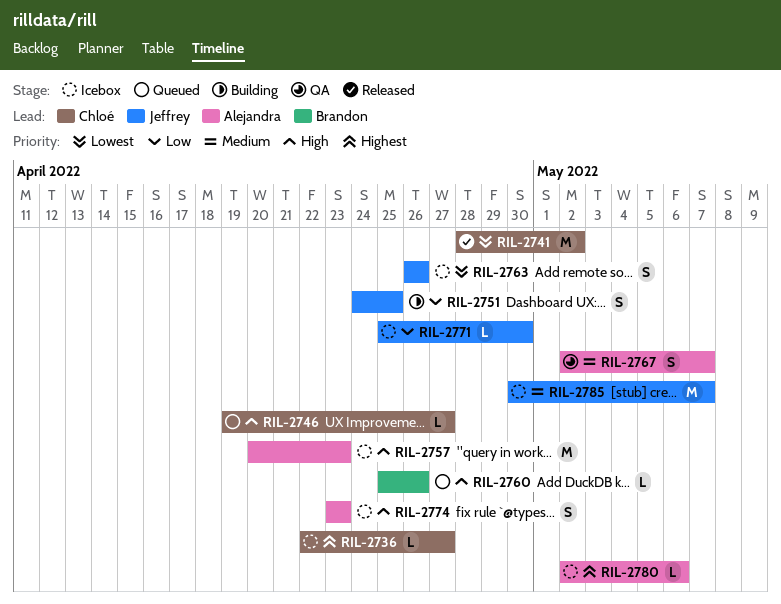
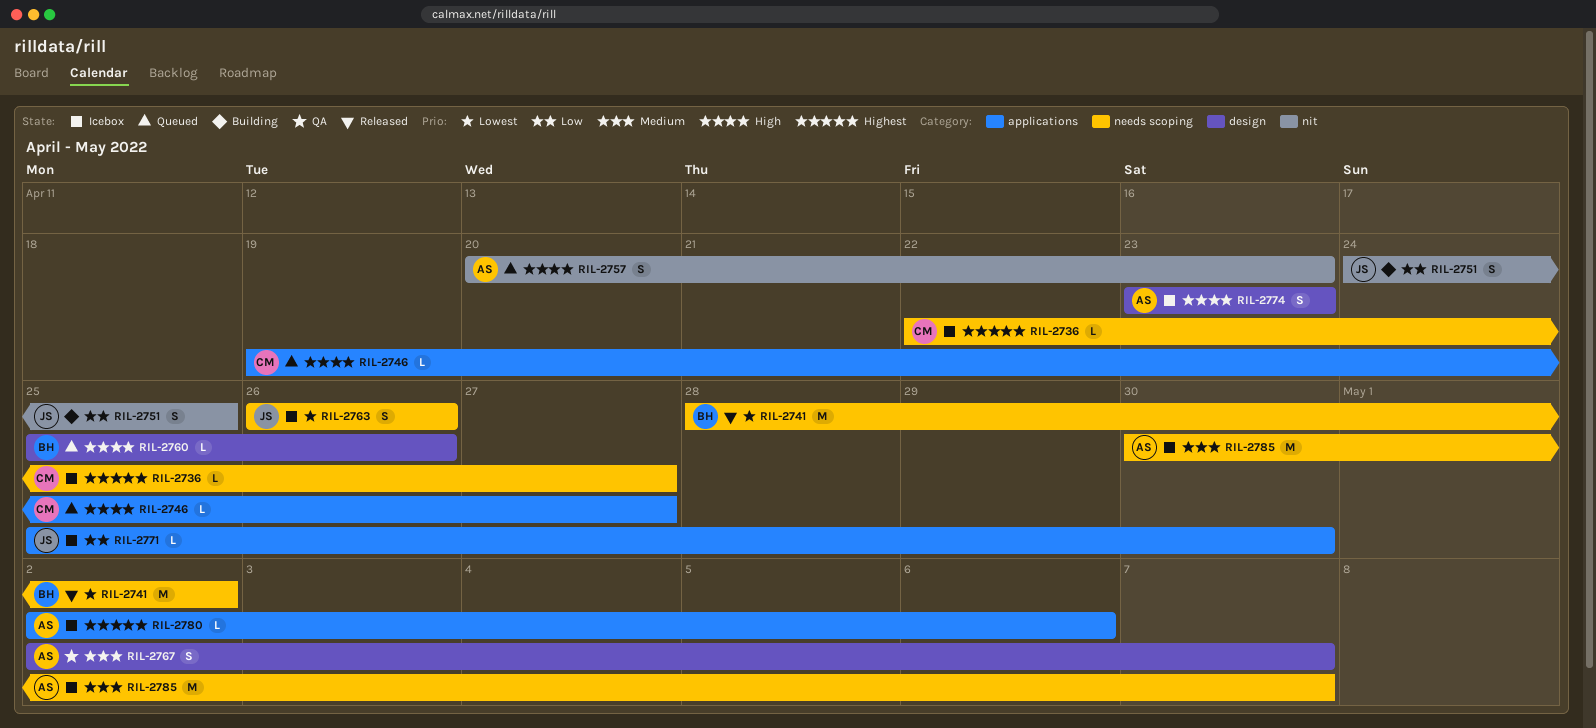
RIL-2741, owner: Chloé -> Brandon
RIL-2757, status: Icebox -> Queued
RIL-2757, estimate: M -> S
RIL-2785, owner: Jeffrey -> Alejandra

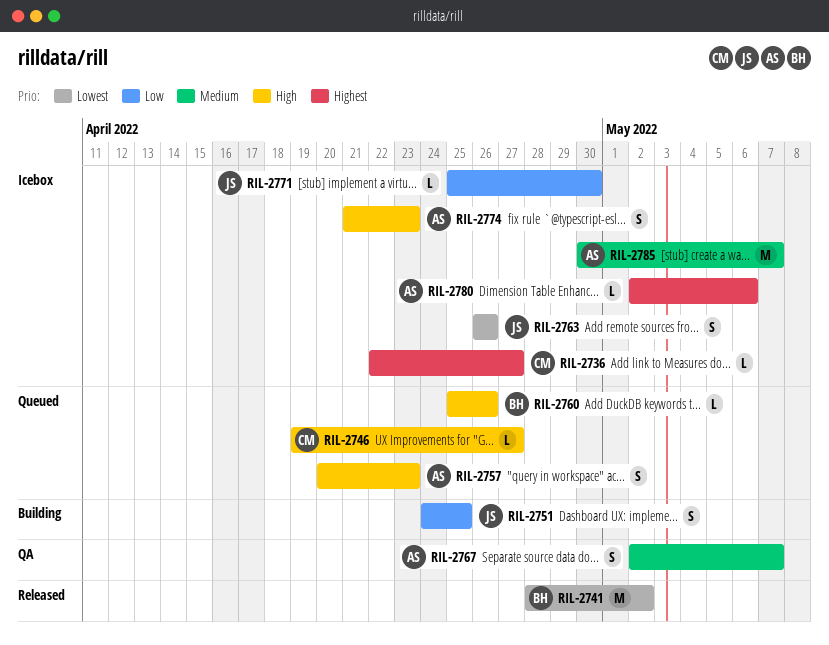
RIL-2774, start: Apr 23 -> Apr 21

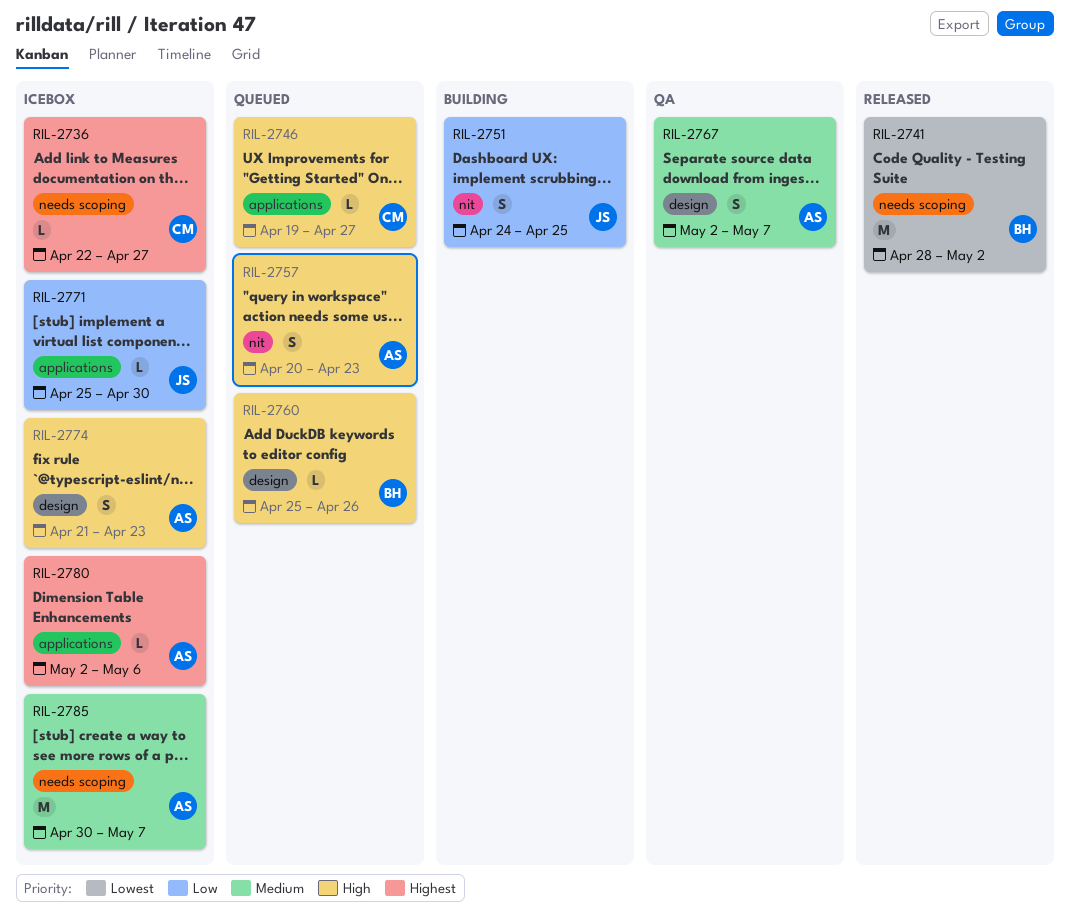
RIL-2763: present -> none

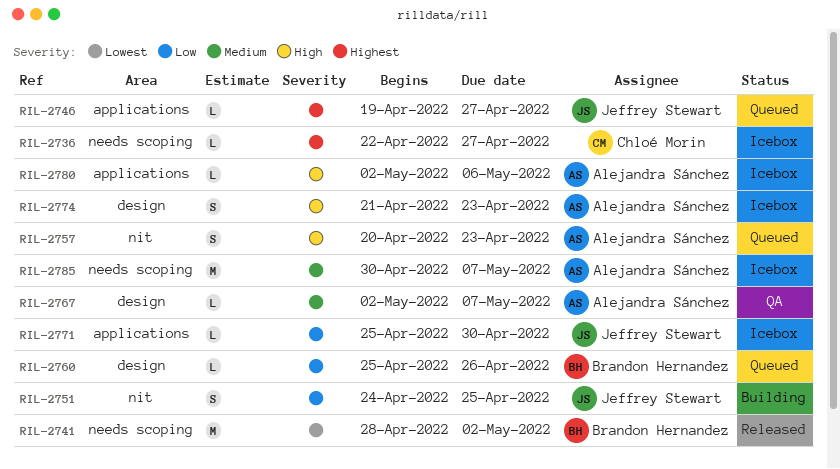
RIL-2746, owner: Chloé Morin -> Jeffrey Stewart
RIL-2746, priority: High -> Highest
RIL-2760, priority: High -> Low
RIL-2767, estimate: S -> L
RIL-2780, priority: Highest -> High

